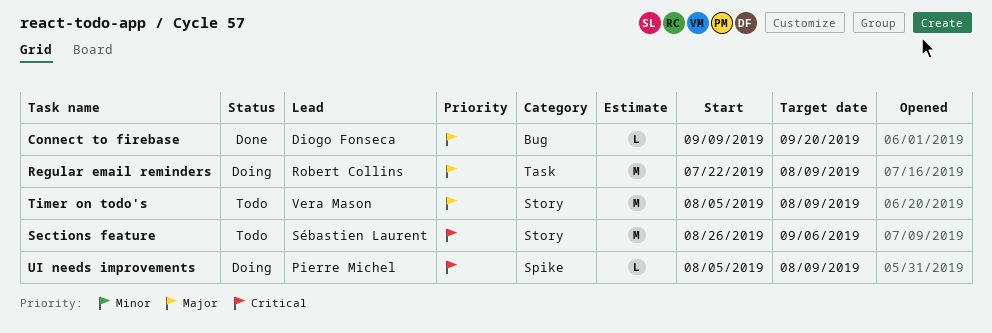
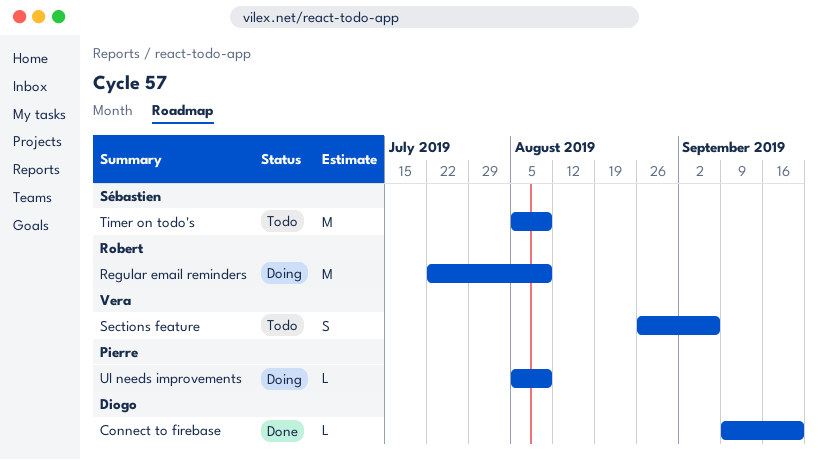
Sections feature, owner: Sébastien Laurent -> Vera Mason
Sections feature, estimate: M -> S
Timer on todo's, owner: Vera Mason -> Sébastien Laurent

